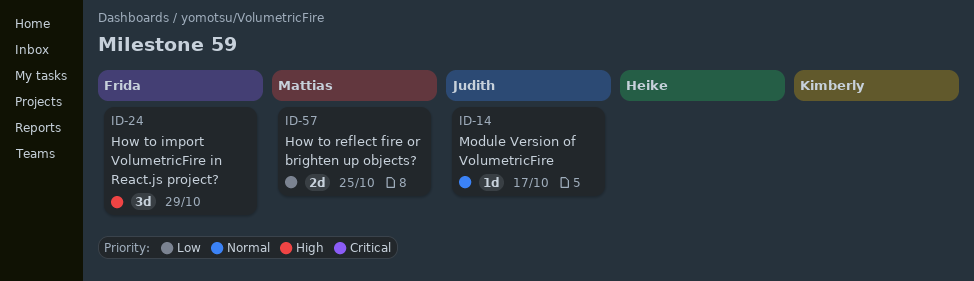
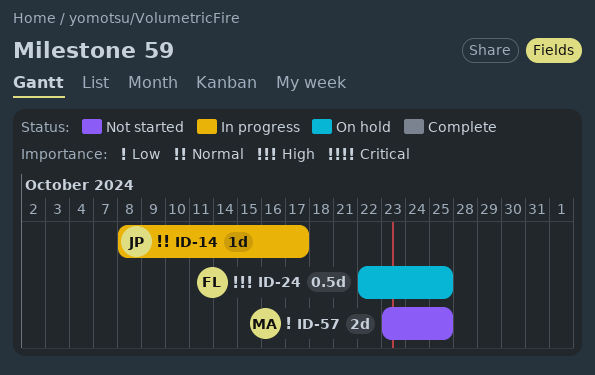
ID-24, estimate: 3d -> 0.5d
ID-24, due: Oct 29 -> Oct 25

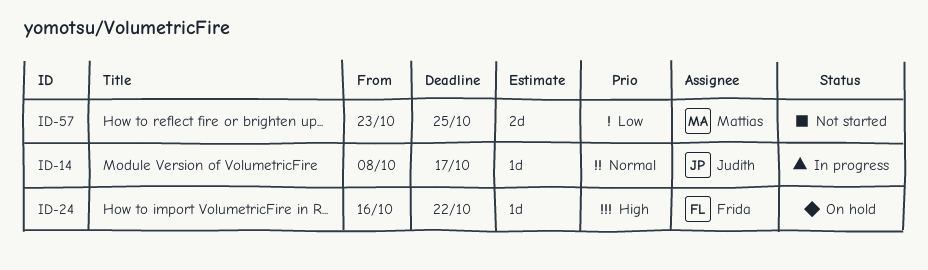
ID-24, estimate: 0.5d -> 1d
ID-24, start: Oct 22 -> Oct 16
ID-24, due: Oct 25 -> Oct 22

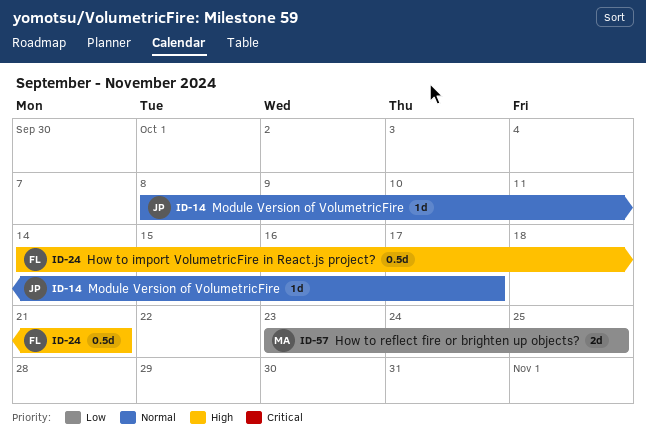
ID-24, estimate: 1d -> 0.5d
ID-24, start: Oct 16 -> Oct 14
ID-24, due: Oct 22 -> Oct 21

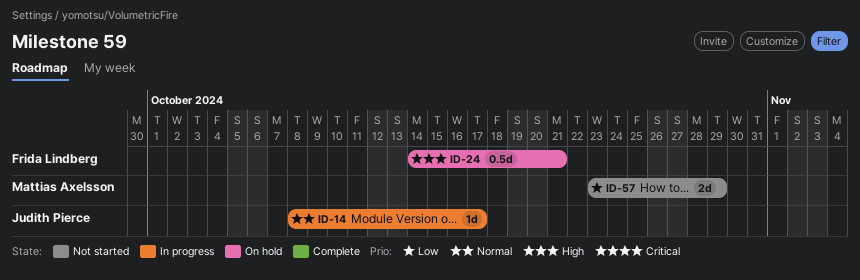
ID-57, due: Oct 25 -> Oct 29

